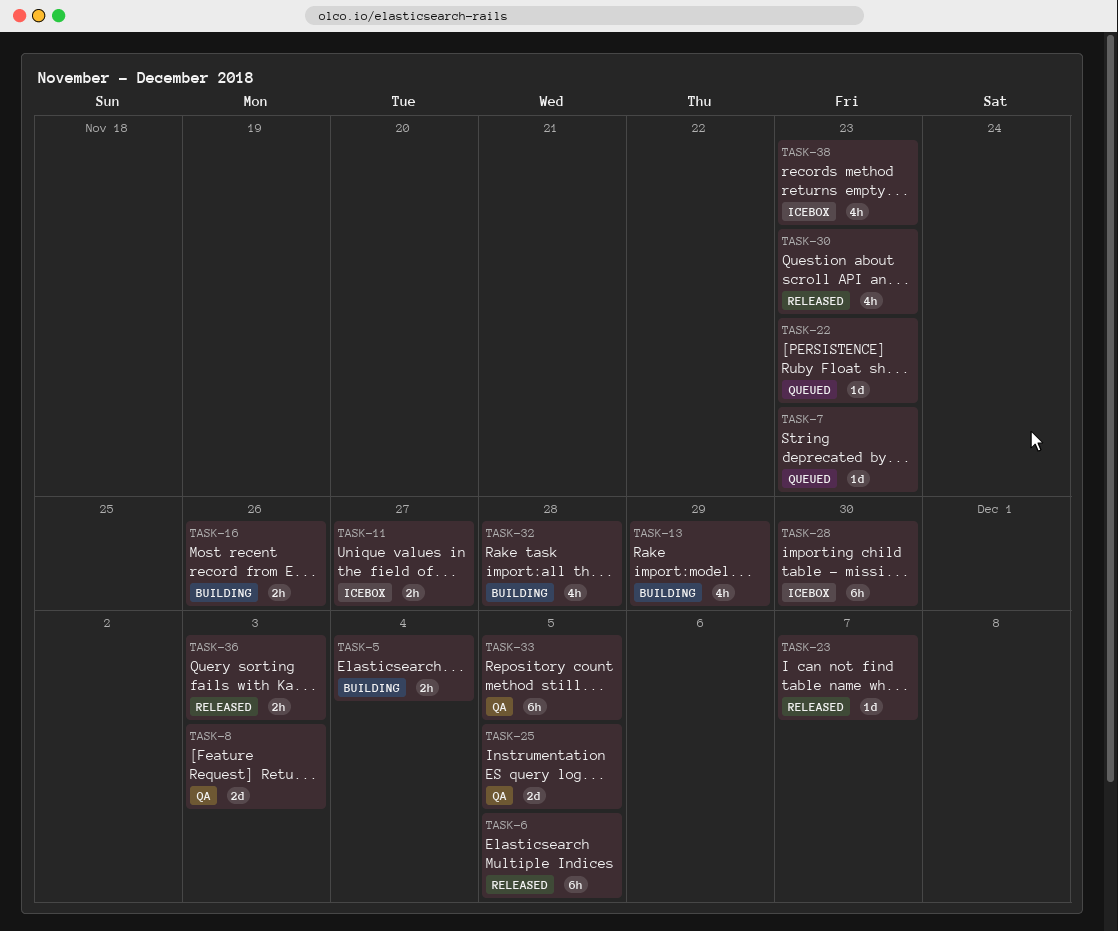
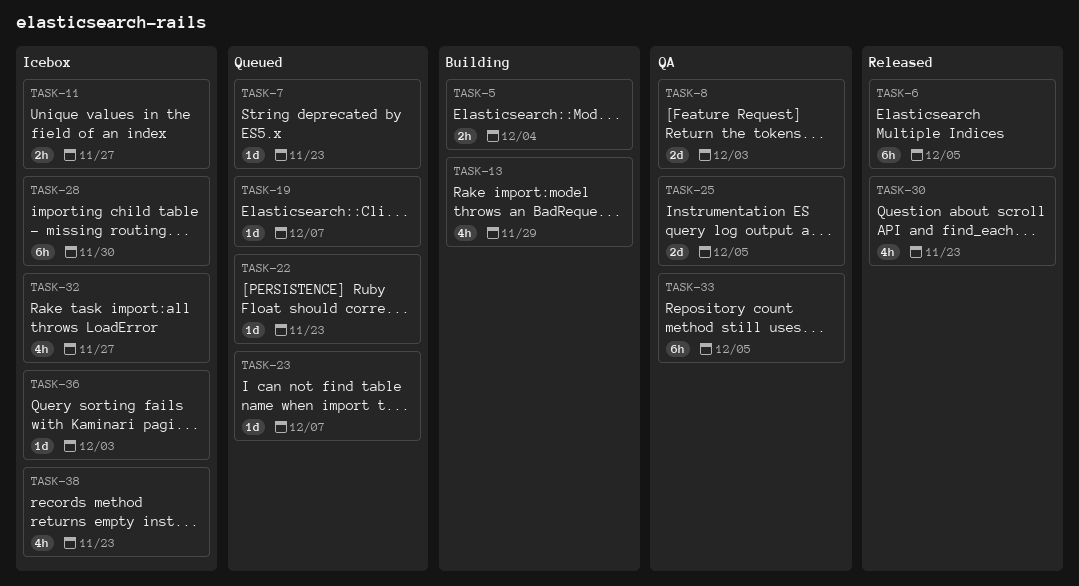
TASK-16: present -> none
TASK-19: none -> present
TASK-23, status: Released -> Queued
TASK-32, status: Building -> Icebox
TASK-32, due: Nov 28 -> Nov 27
TASK-36, status: Released -> Icebox
TASK-36, estimate: 2h -> 1d

